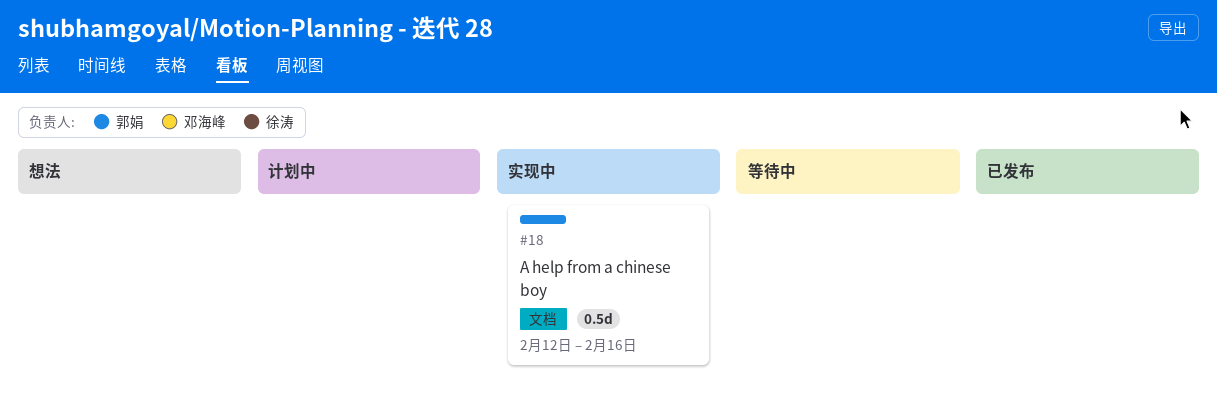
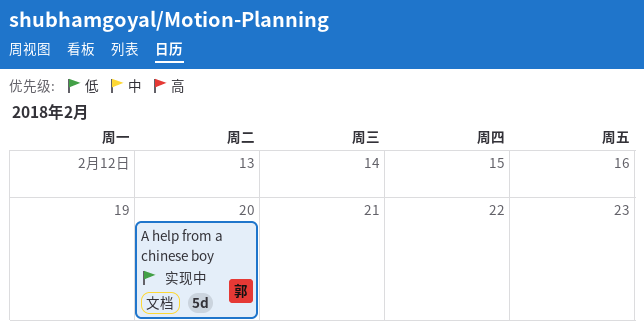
A help from a chinese boy, estimate: 0.5d -> 5d
A help from a chinese boy, due: Feb 16 -> Feb 20

